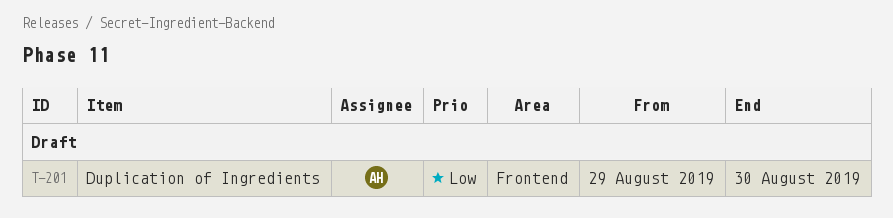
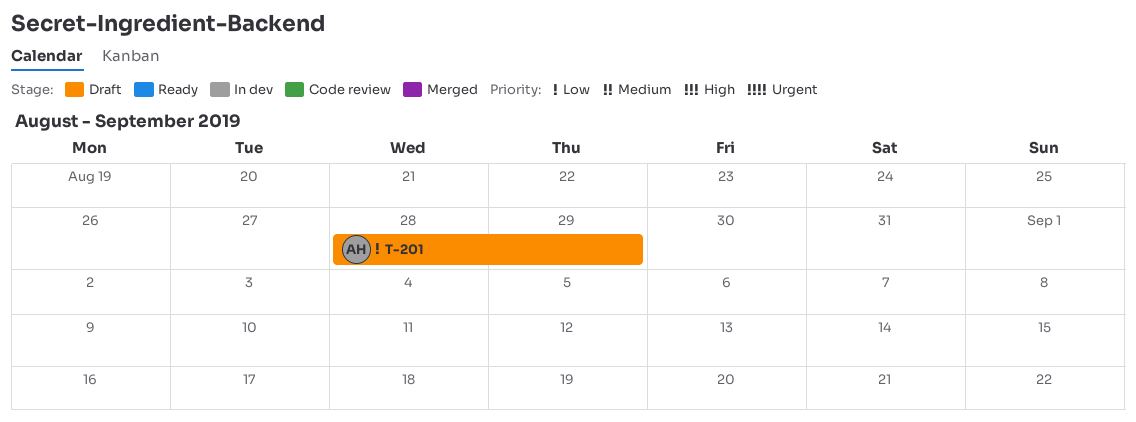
T-201, start: Aug 29 -> Aug 28
T-201, due: Aug 30 -> Aug 29

